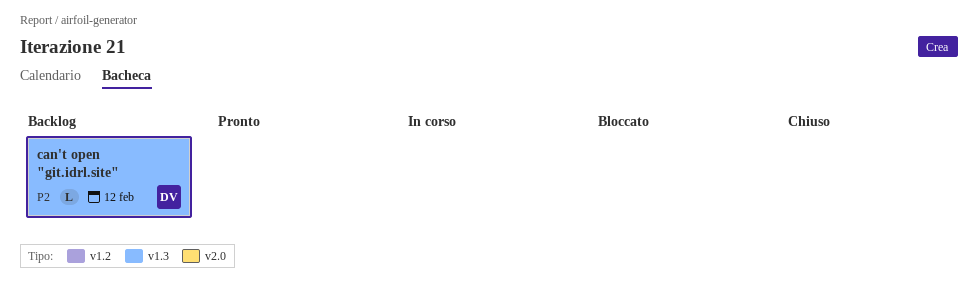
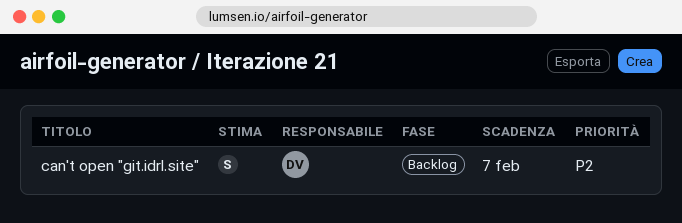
can't open "git.idrl.site", estimate: L -> S
can't open "git.idrl.site", due: Feb 12 -> Feb 7

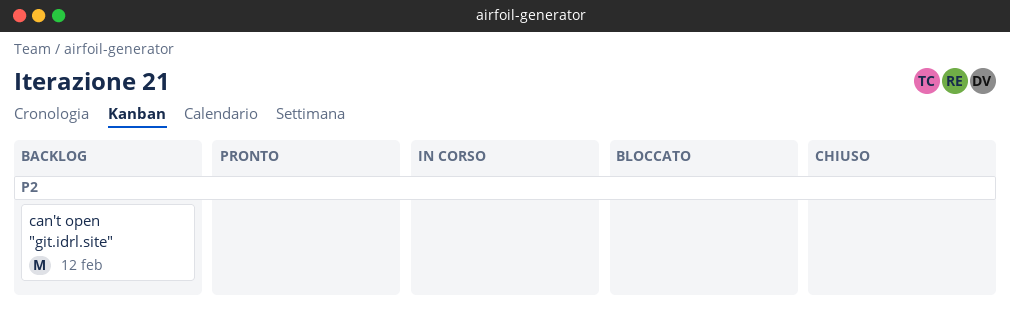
can't open "git.idrl.site", estimate: S -> M
can't open "git.idrl.site", due: Feb 7 -> Feb 12

